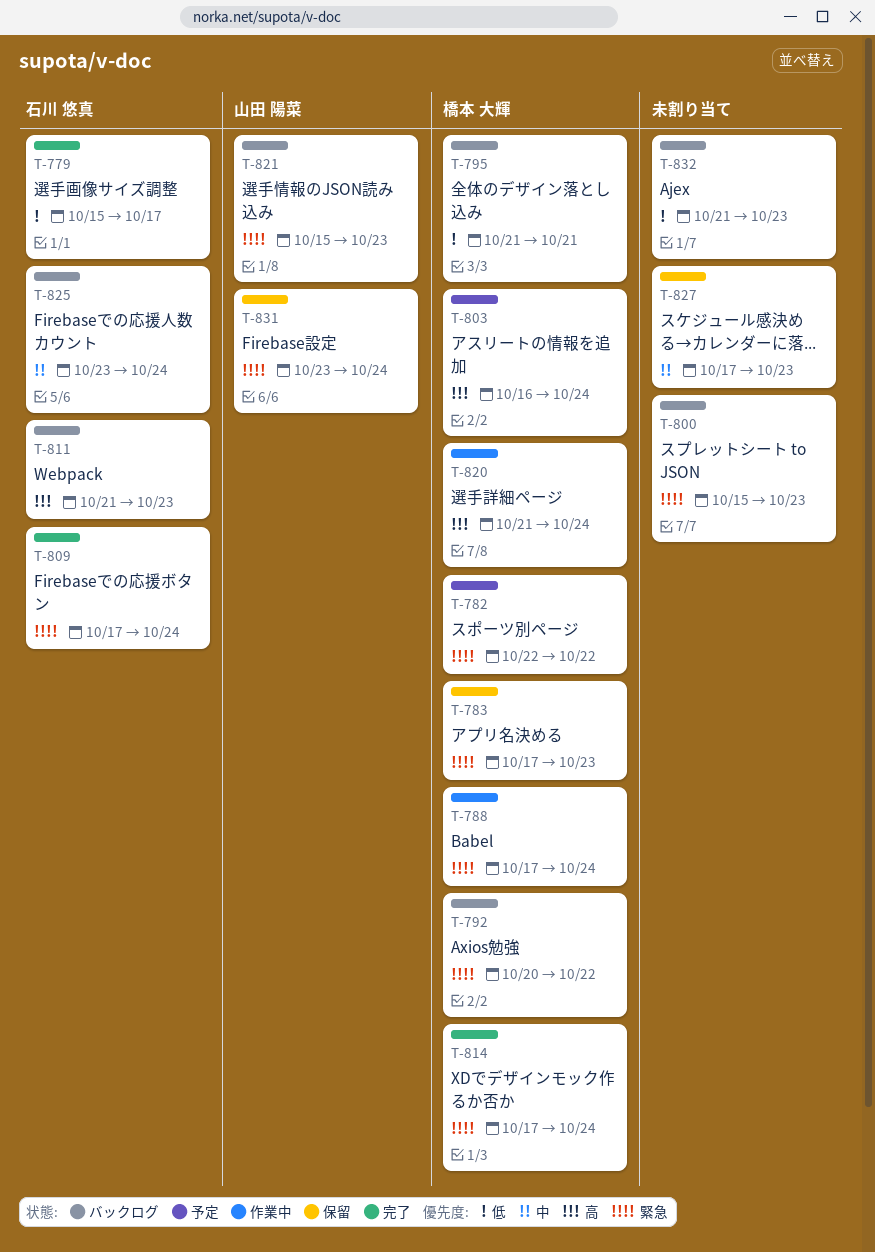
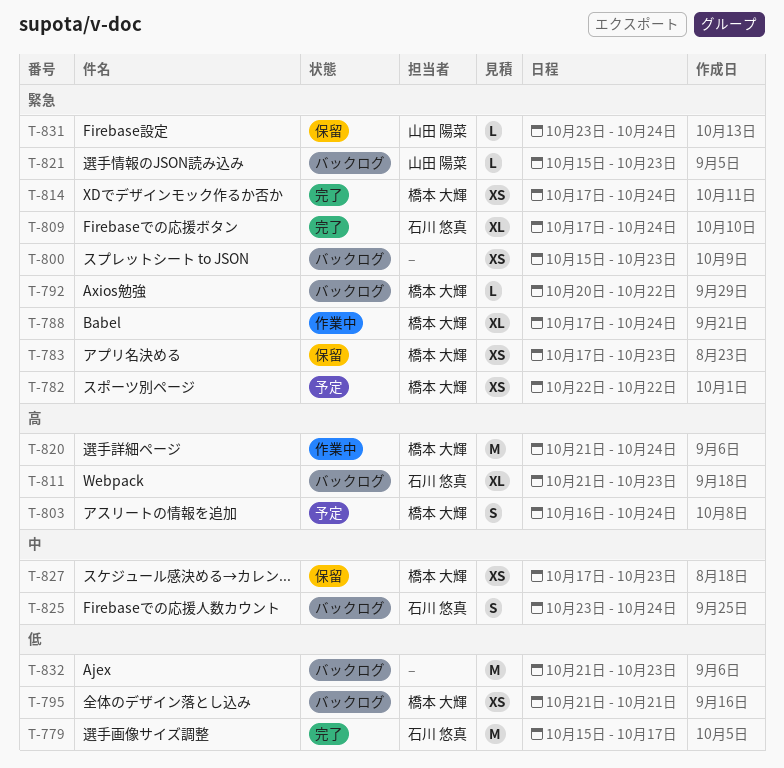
T-827, owner: none -> 橋本 大輝

